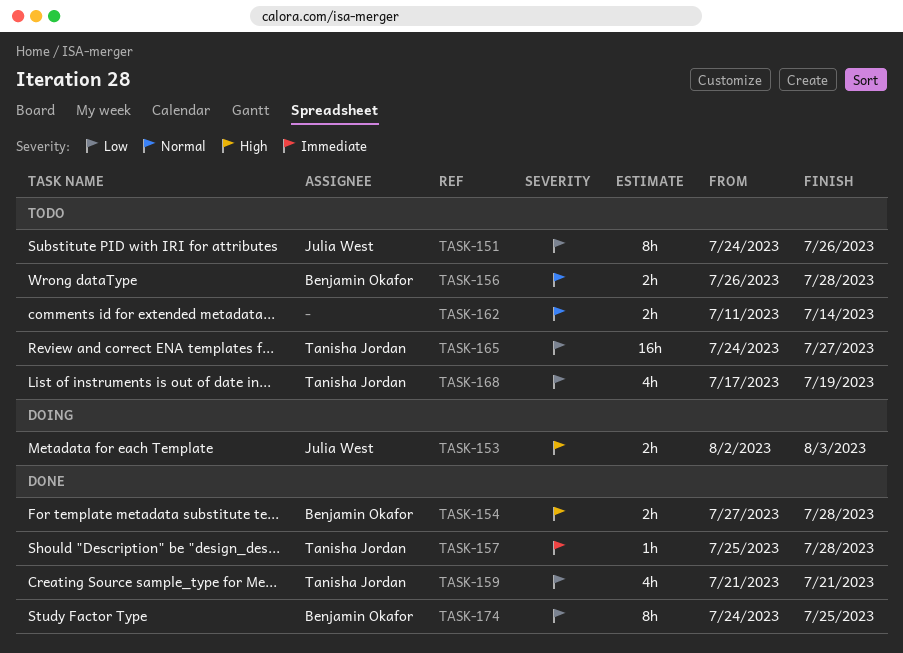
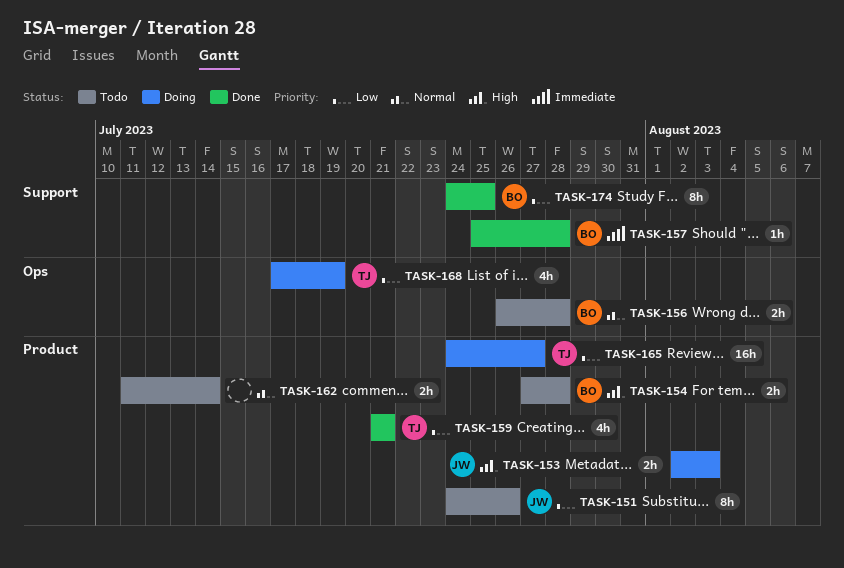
TASK-154, status: Done -> Todo
TASK-157, owner: Tanisha Jordan -> Benjamin Okafor
TASK-165, status: Todo -> Doing
TASK-168, status: Todo -> Doing

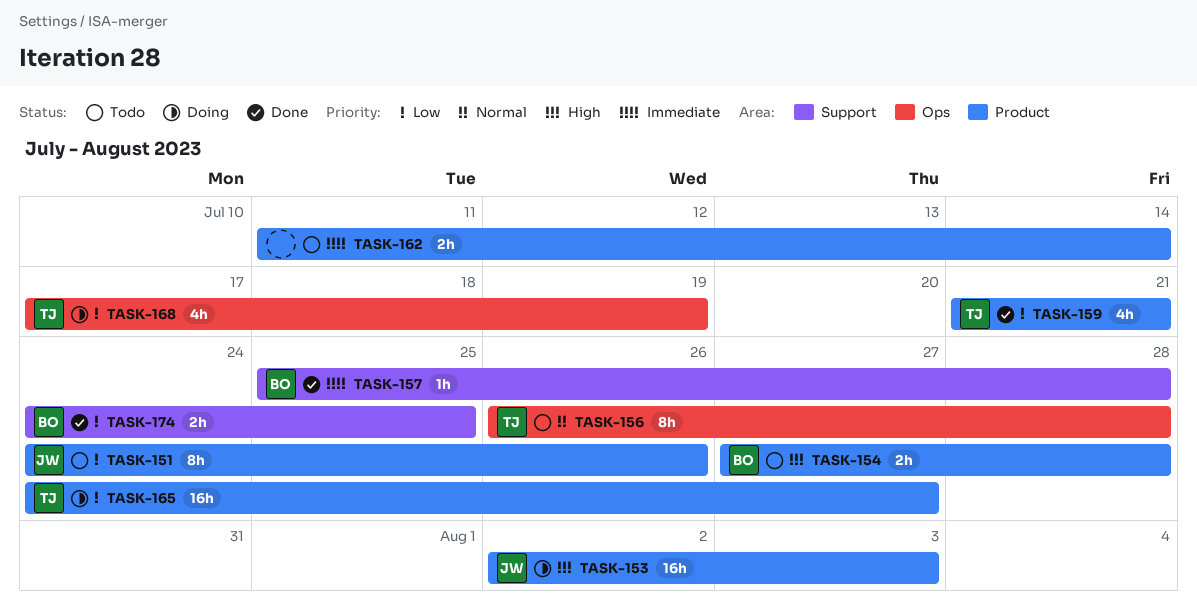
TASK-153, estimate: 2h -> 16h
TASK-156, owner: BO -> TJ
TASK-156, estimate: 2h -> 8h
TASK-162, priority: Normal -> Immediate
TASK-174, estimate: 8h -> 2h

